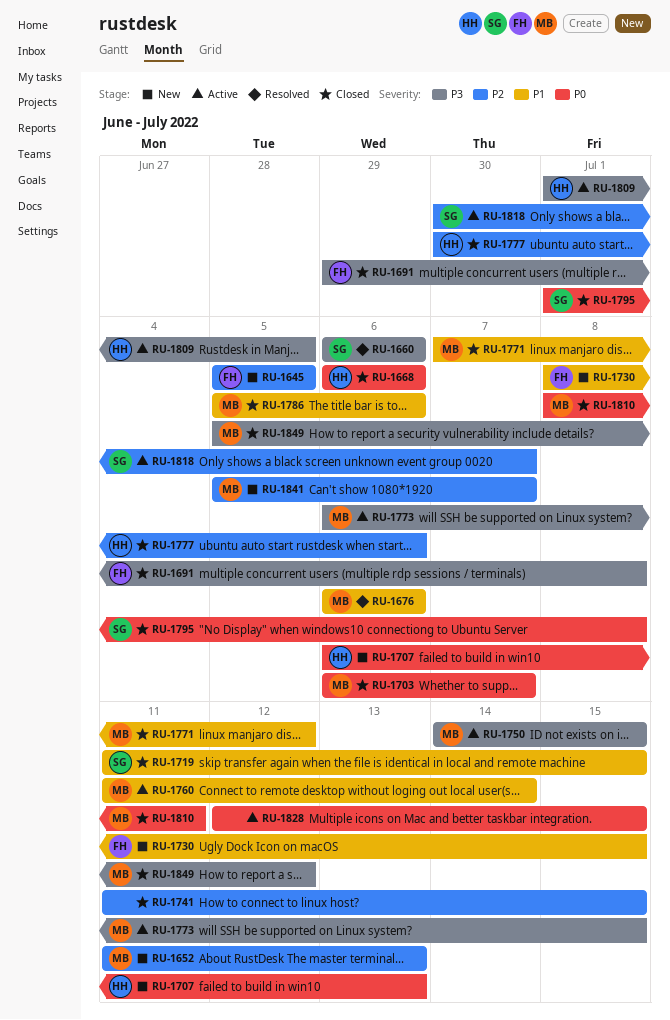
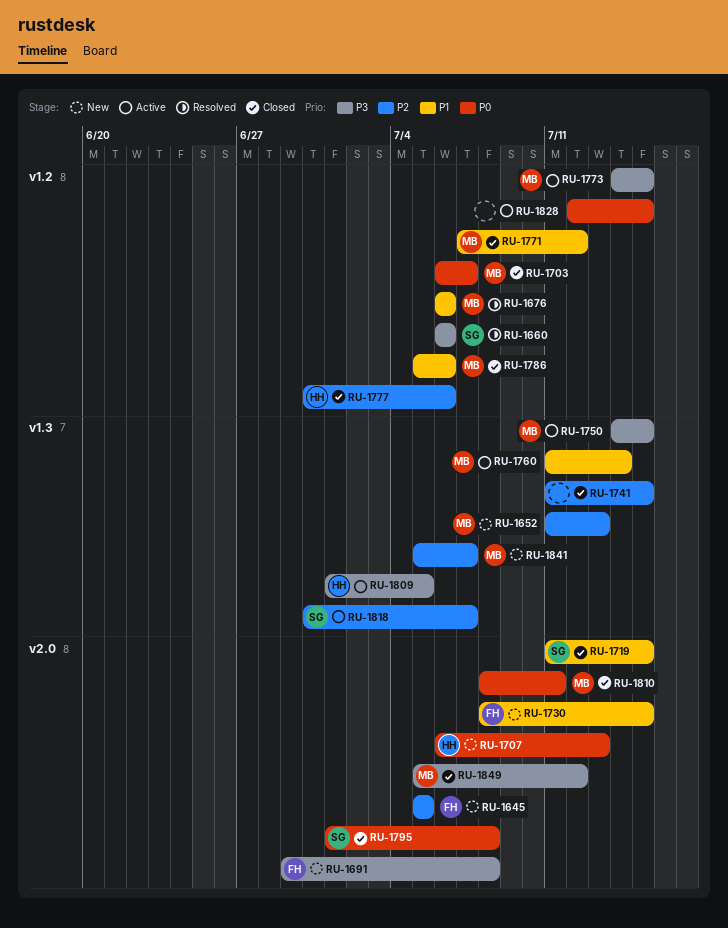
RU-1668: present -> none
RU-1691, status: Closed -> New
RU-1773, start: Jul 6 -> Jul 14

